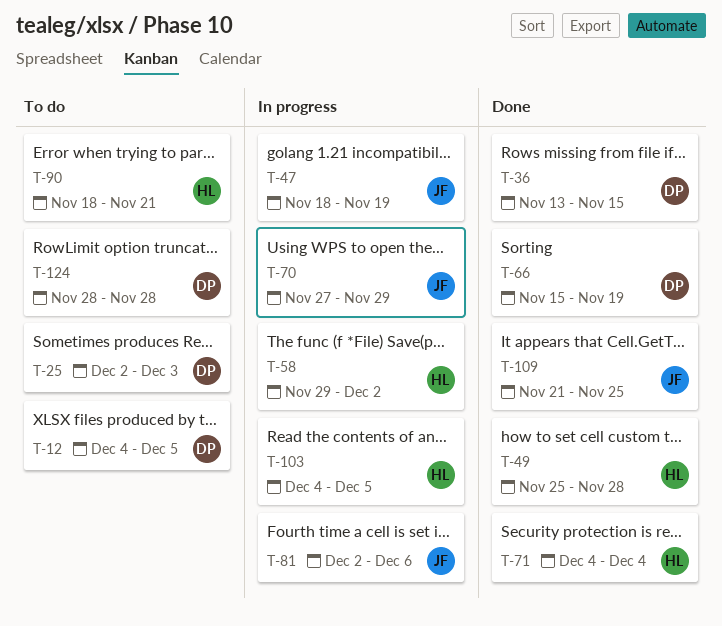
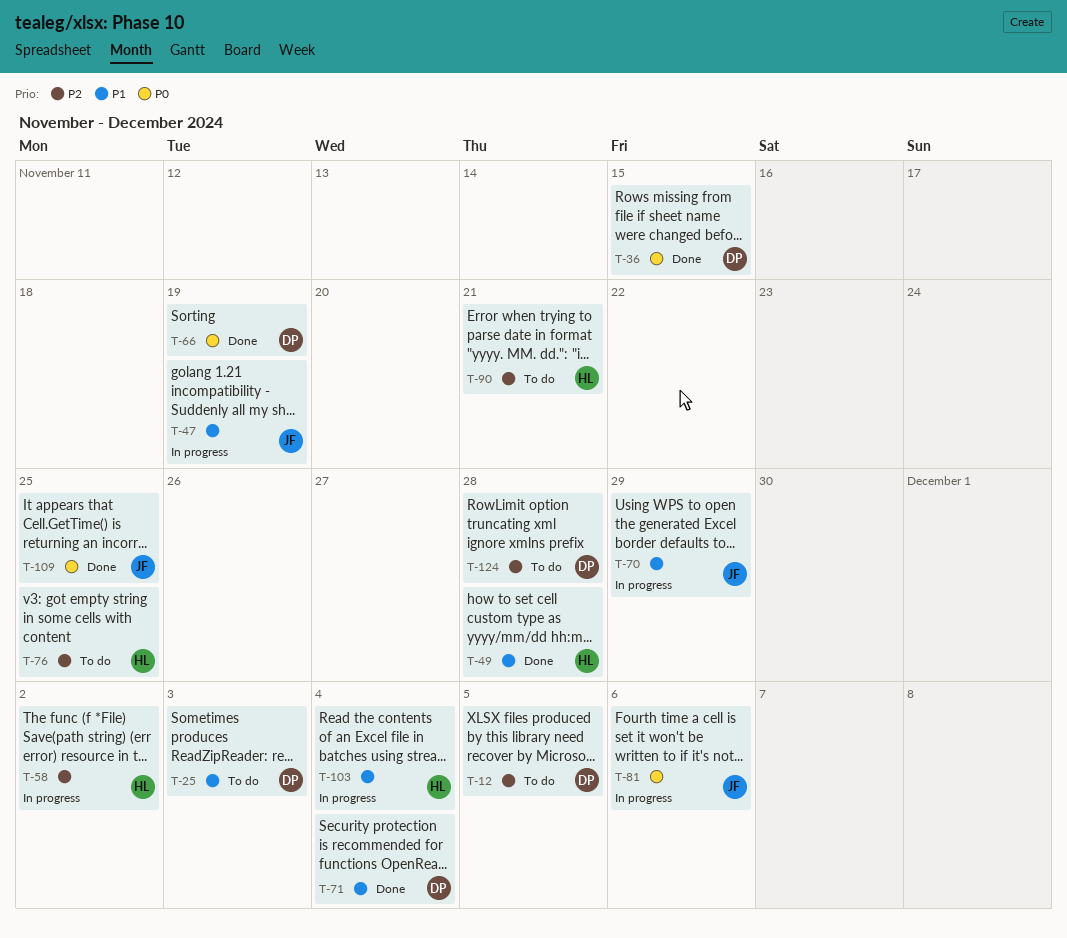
T-71, owner: HL -> DP
T-76: none -> present
T-103, due: Dec 5 -> Dec 4

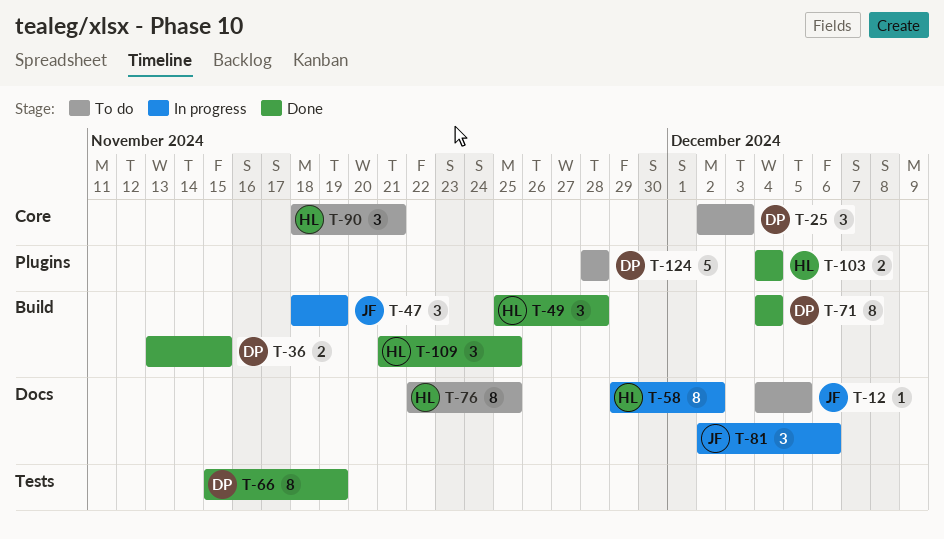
T-12, owner: DP -> JF
T-70: present -> none
T-103, status: In progress -> Done
T-109, owner: JF -> HL

